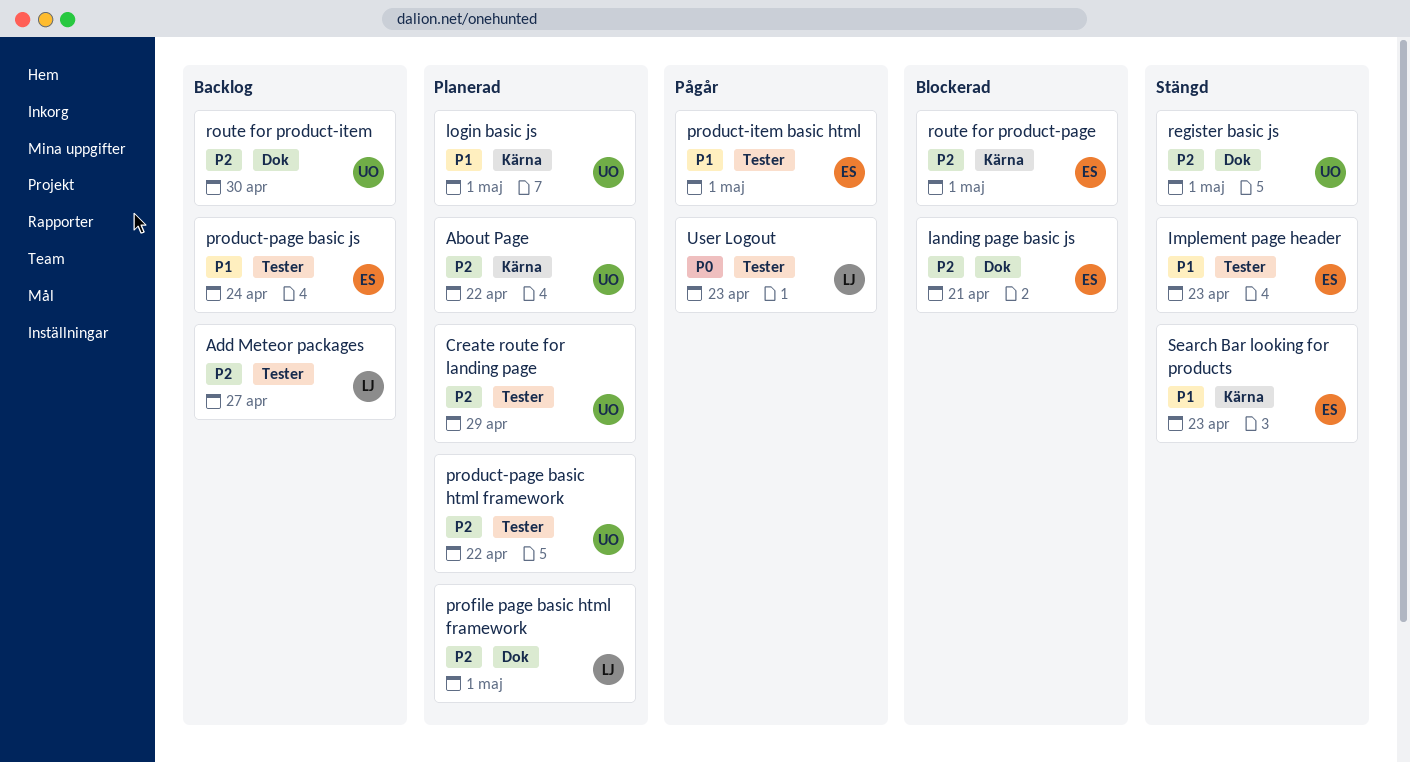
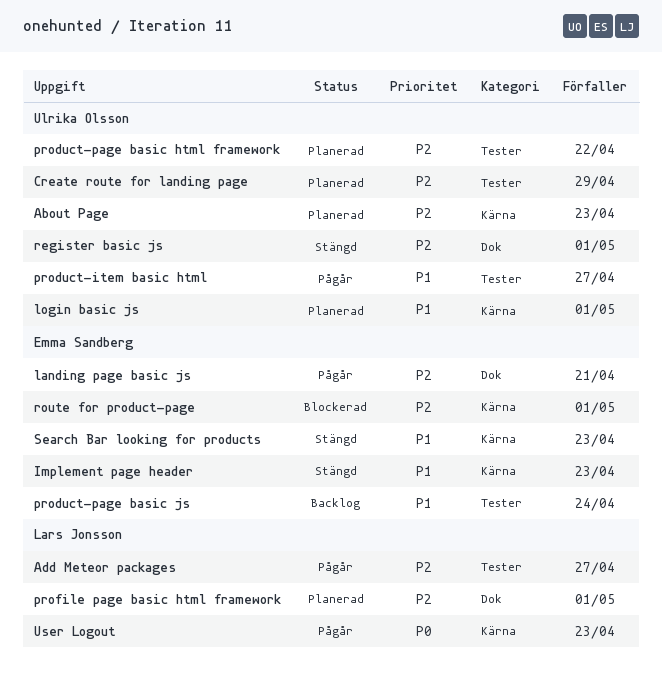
About Page, due: Apr 22 -> Apr 23
Add Meteor packages, status: Backlog -> Pågår
Implement page header, label: Tester -> Kärna
landing page basic js, status: Blockerad -> Pågår
product-item basic html, owner: Emma Sandberg -> Ulrika Olsson
product-item basic html, due: May 1 -> Apr 27
route for product-item: present -> none
User Logout, label: Tester -> Kärna

